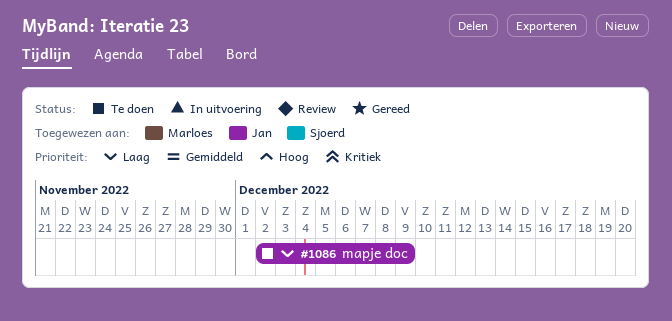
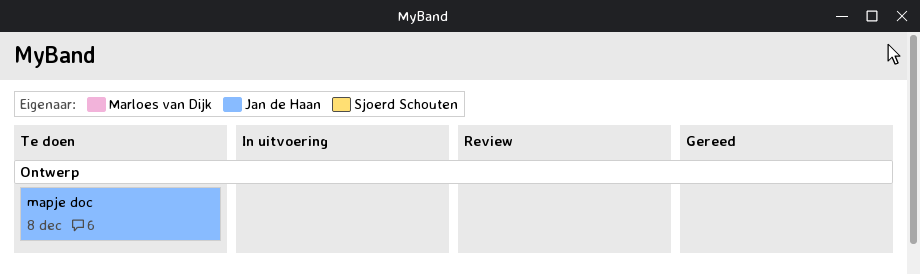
mapje doc, due: Dec 9 -> Dec 8

